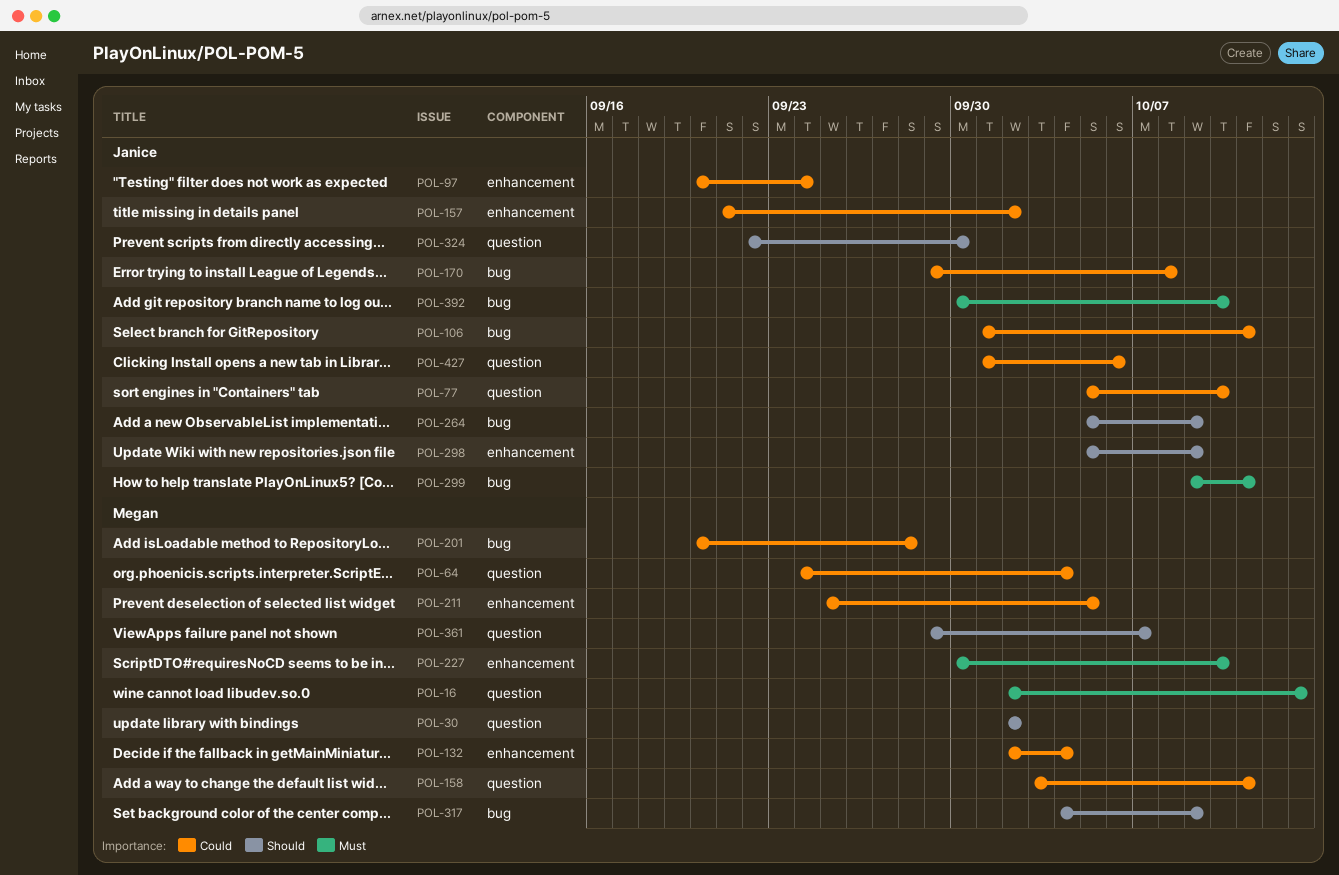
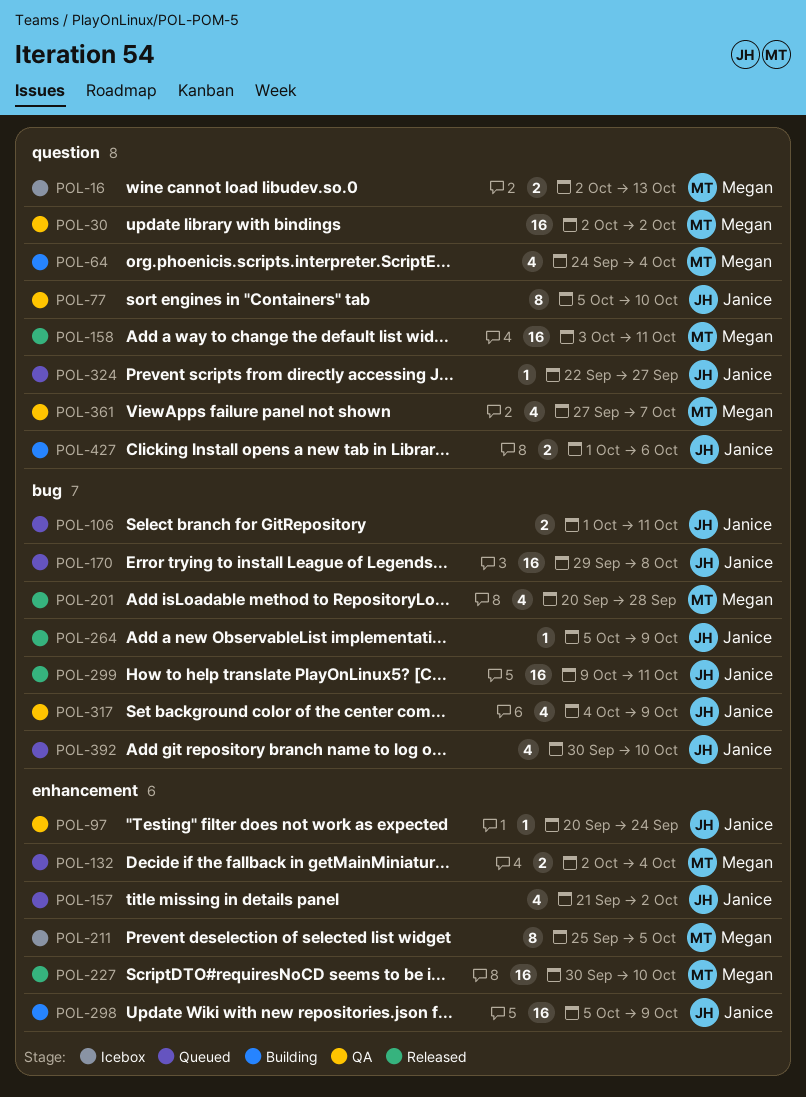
POL-317, owner: Megan -> Janice
POL-324, due: Sep 30 -> Sep 27
POL-361, start: Sep 29 -> Sep 27

